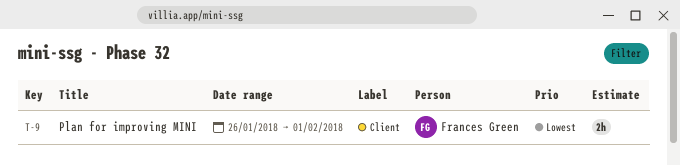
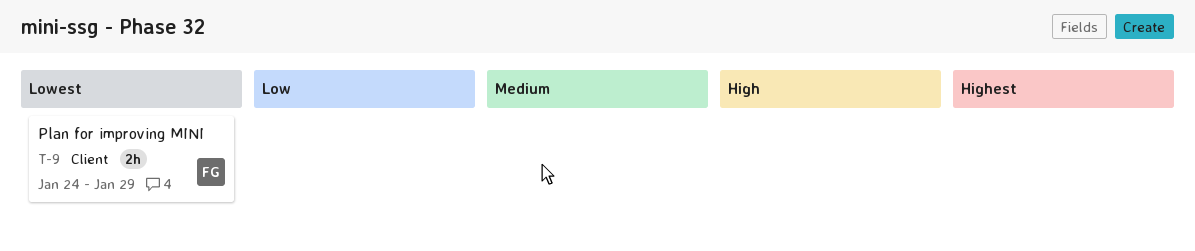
T-9, start: Jan 26 -> Jan 24
T-9, due: Feb 1 -> Jan 29

